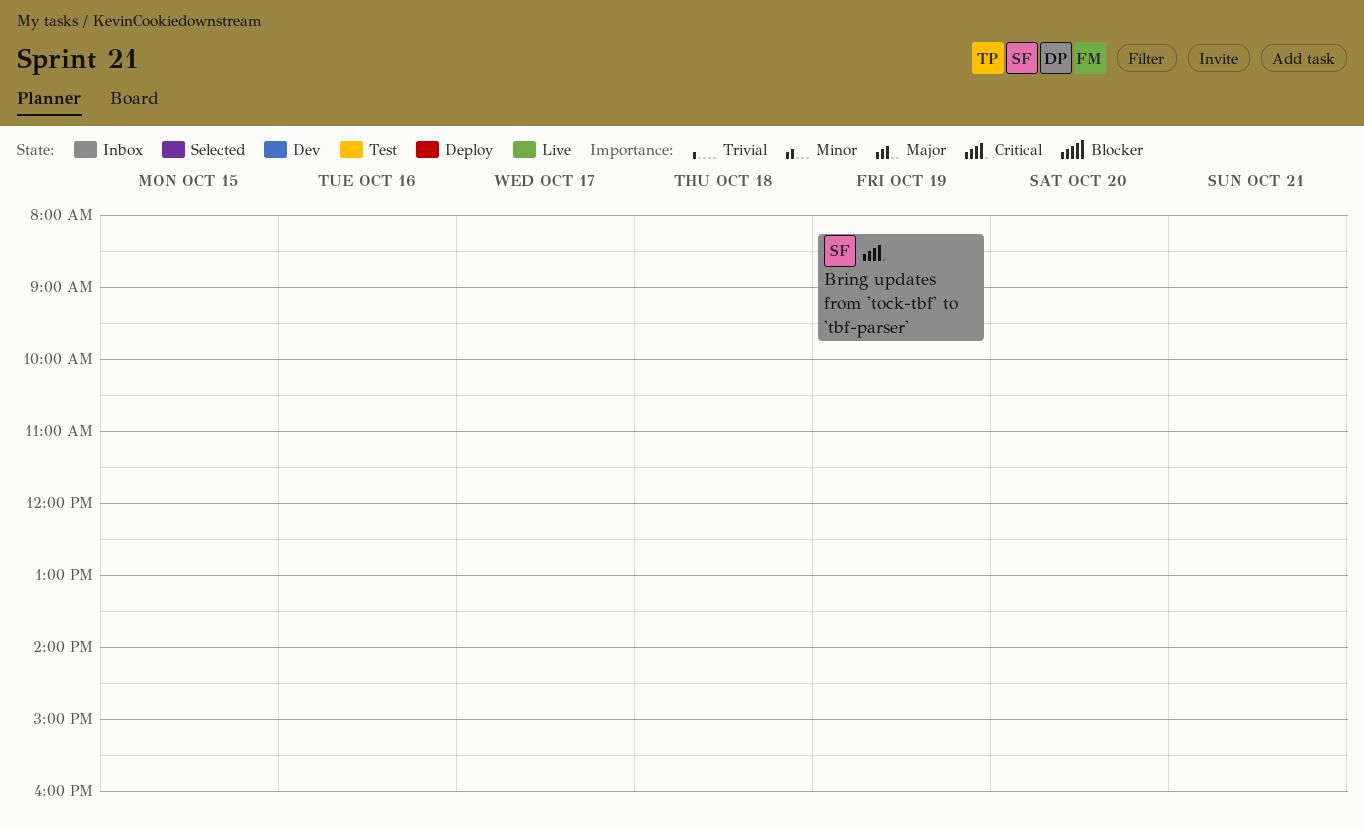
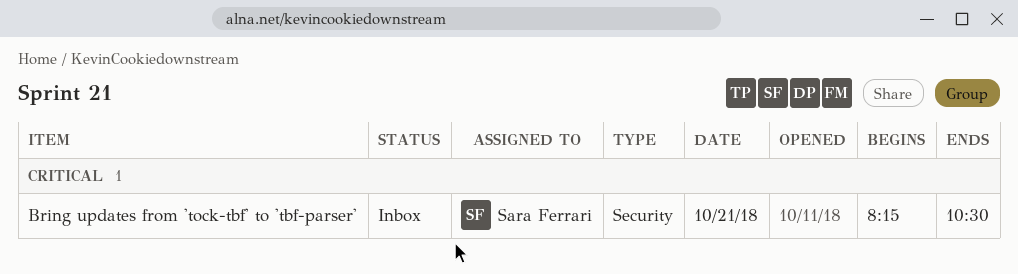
Bring updates from 'tock-tbf' to 'tbf-parser', day: Oct 19 -> Oct 21
Bring updates from 'tock-tbf' to 'tbf-parser', ends: 09:45 -> 10:30

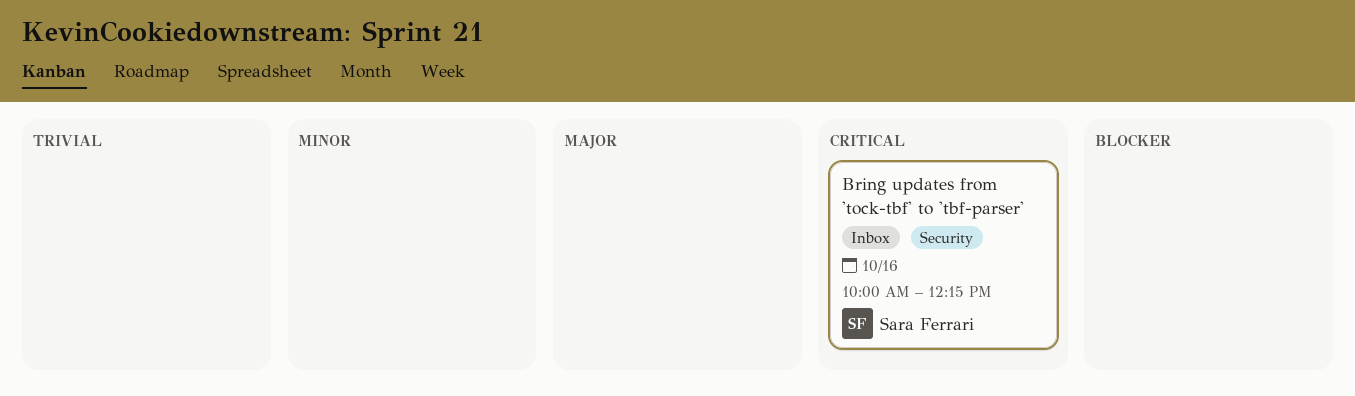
Bring updates from 'tock-tbf' to 'tbf-parser', day: Oct 21 -> Oct 16
Bring updates from 'tock-tbf' to 'tbf-parser', begins: 08:15 -> 10:00
Bring updates from 'tock-tbf' to 'tbf-parser', ends: 10:30 -> 12:15

